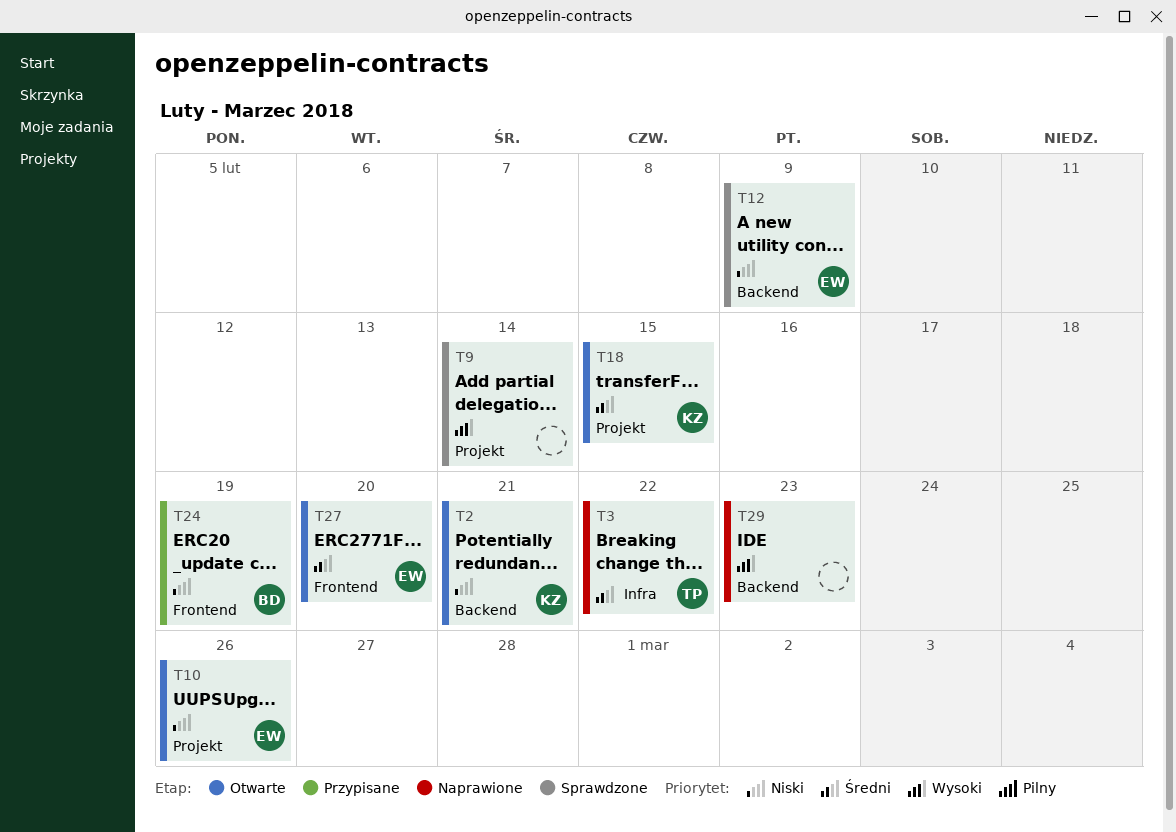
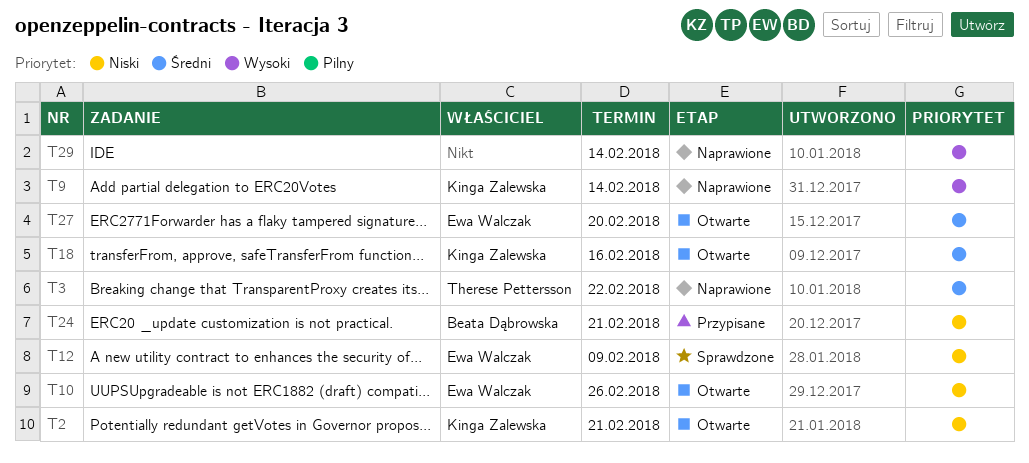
T9, status: Sprawdzone -> Naprawione
T9, owner: none -> Kinga Zalewska
T18, due: Feb 15 -> Feb 16
T24, due: Feb 19 -> Feb 21
T29, due: Feb 23 -> Feb 14

